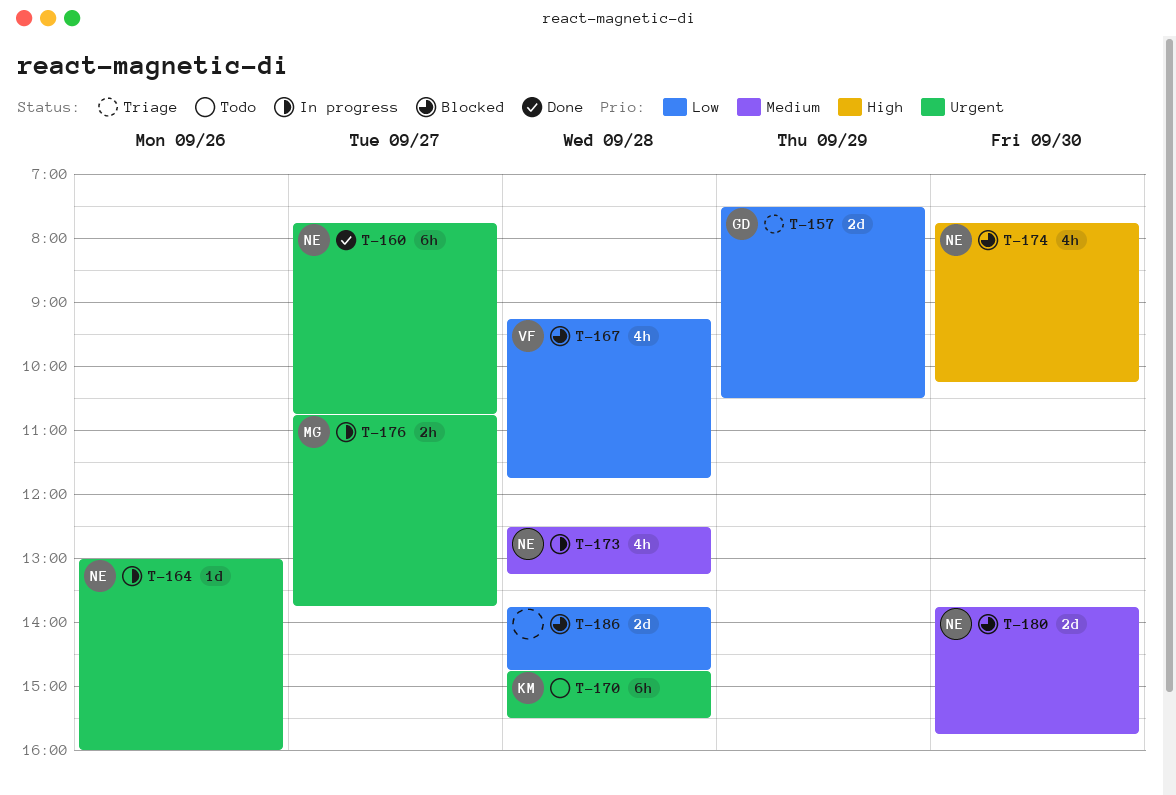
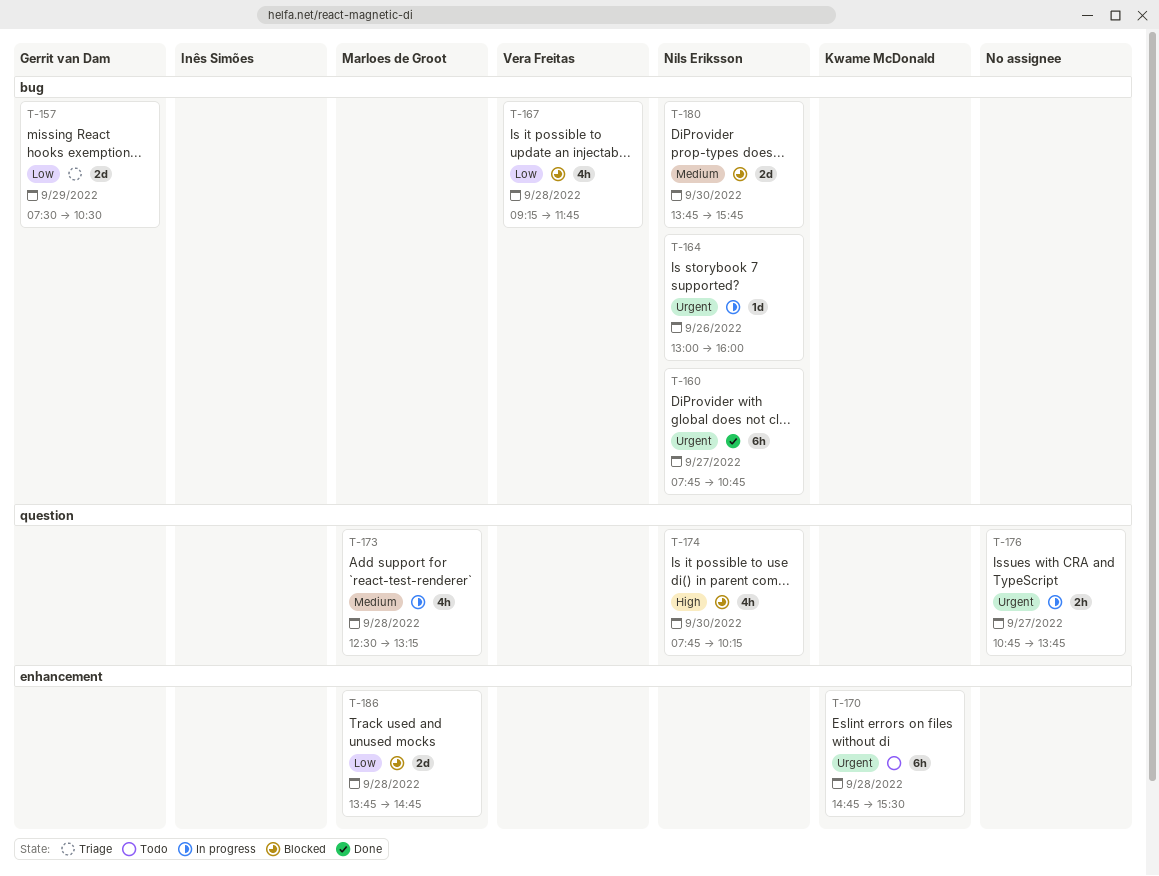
T-173, owner: Nils Eriksson -> Marloes de Groot
T-176, owner: Marloes de Groot -> none
T-186, owner: none -> Marloes de Groot

